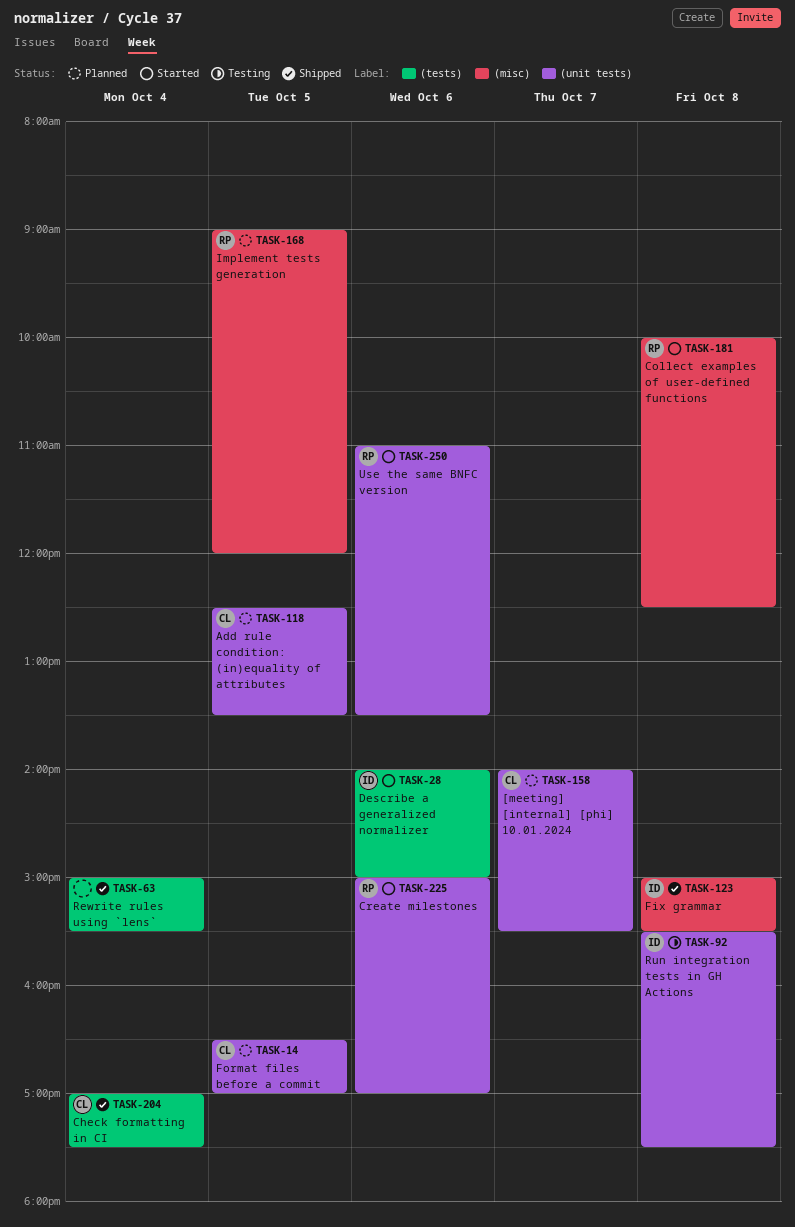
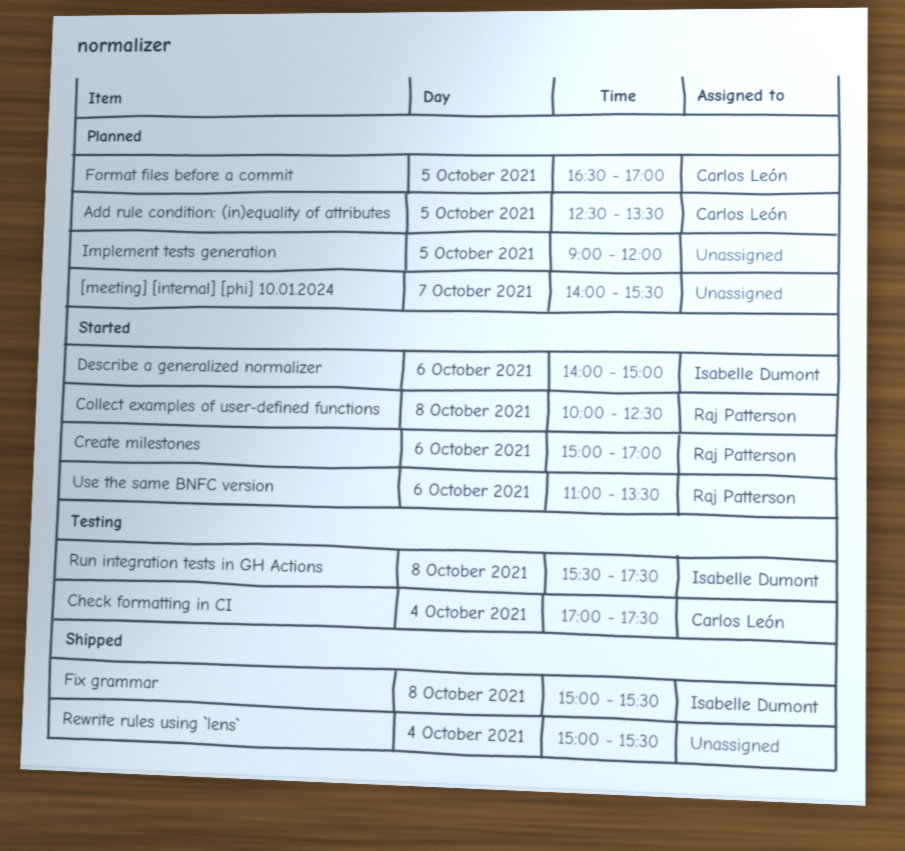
[meeting] [internal] [phi] 10.01.2024, owner: Carlos León -> none
Check formatting in CI, status: Shipped -> Testing
Implement tests generation, owner: Raj Patterson -> none

